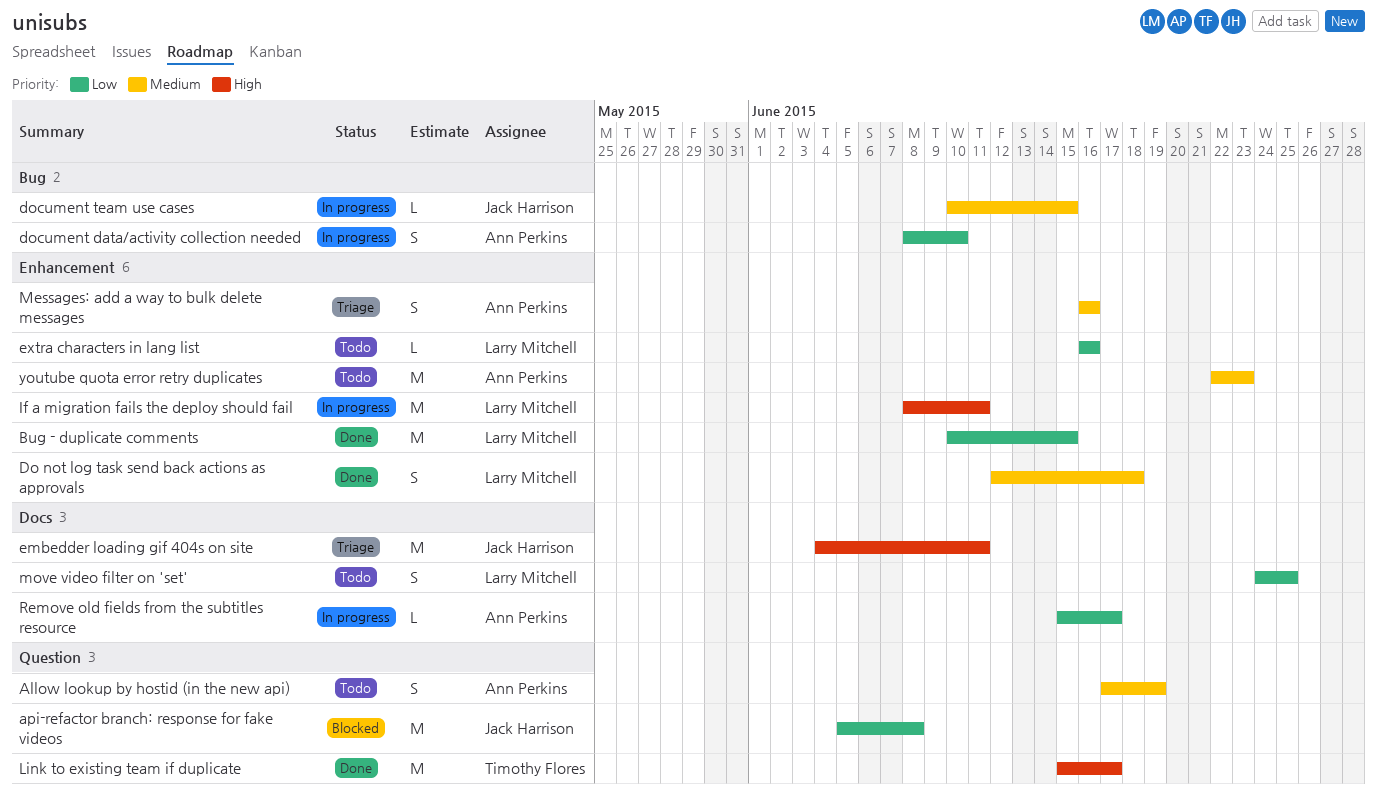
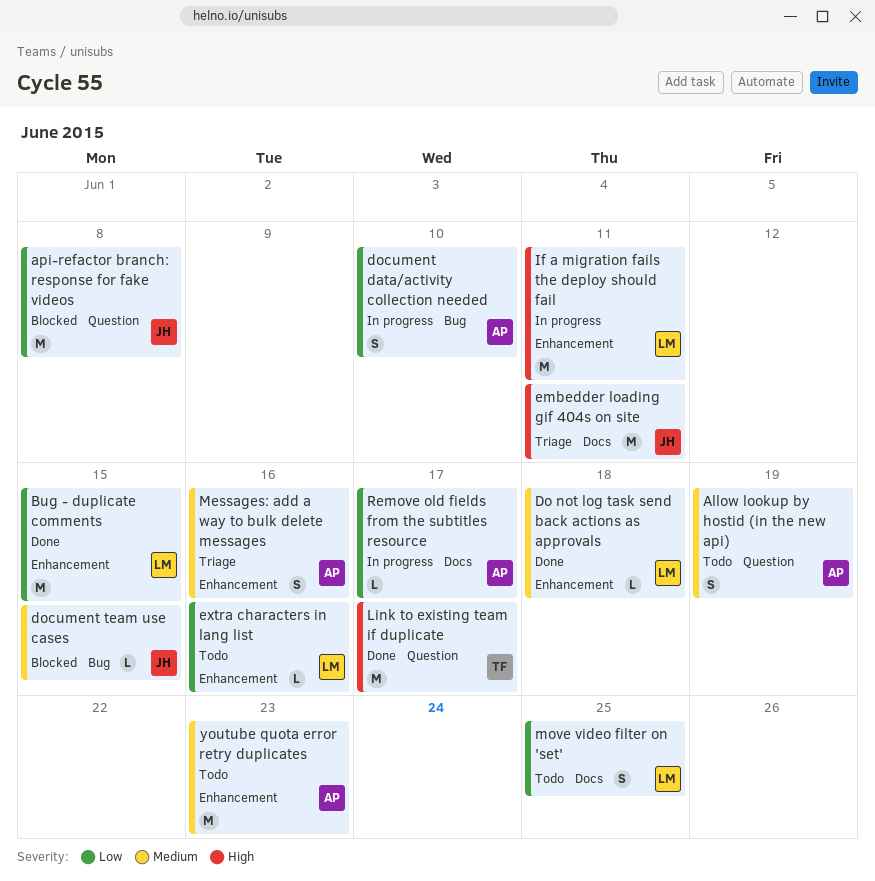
Do not log task send back actions as approvals, estimate: S -> L
document team use cases, status: In progress -> Blocked

